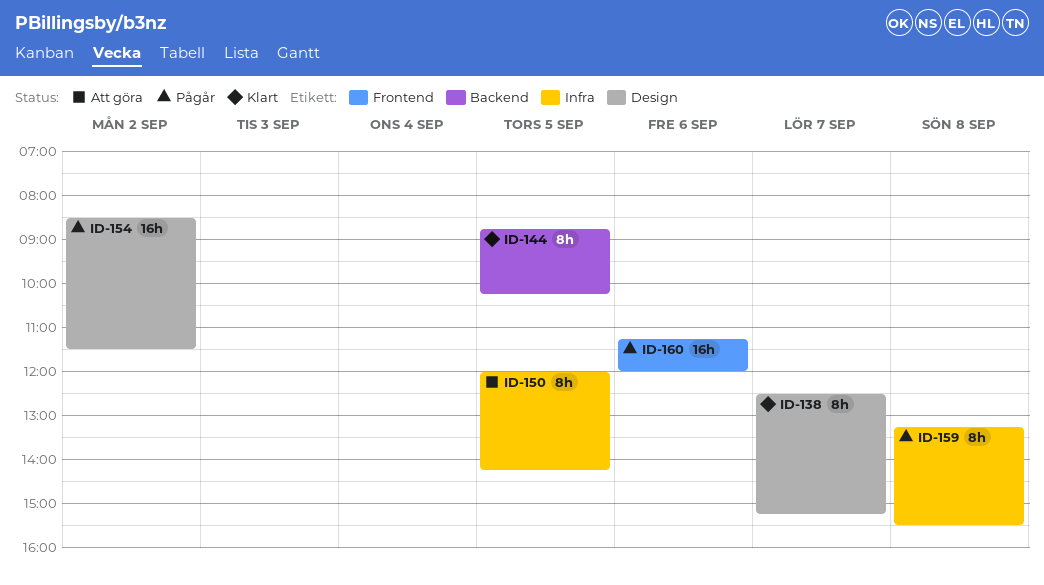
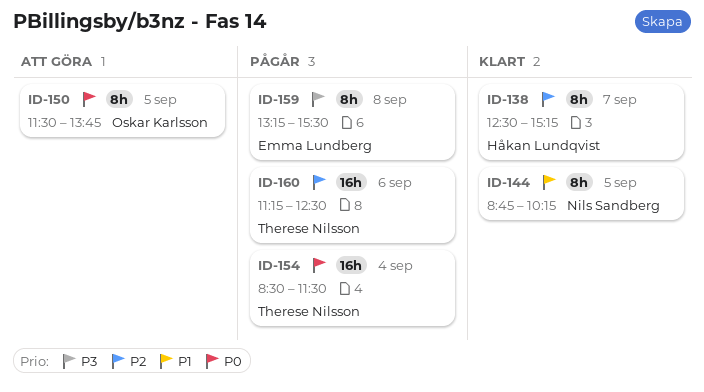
ID-150, begins: 12:00 -> 11:30
ID-150, ends: 14:15 -> 13:45
ID-154, day: Sep 2 -> Sep 4
ID-160, ends: 12:00 -> 12:30

